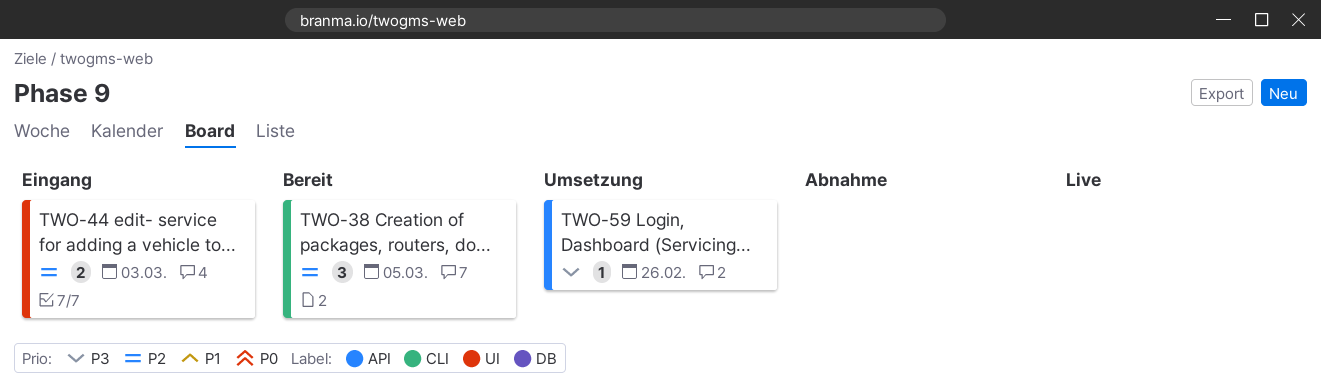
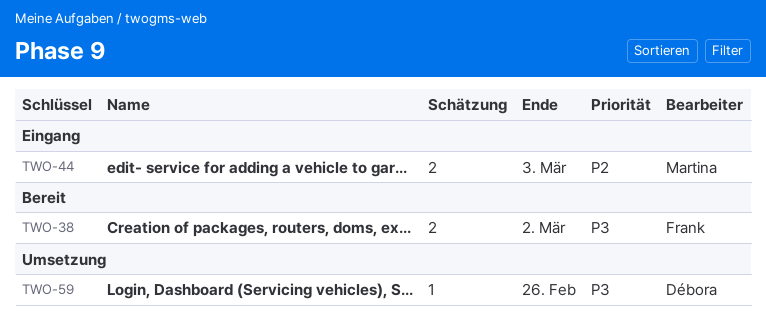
TWO-38, priority: P2 -> P3
TWO-38, estimate: 3 -> 2
TWO-38, due: Mar 5 -> Mar 2

